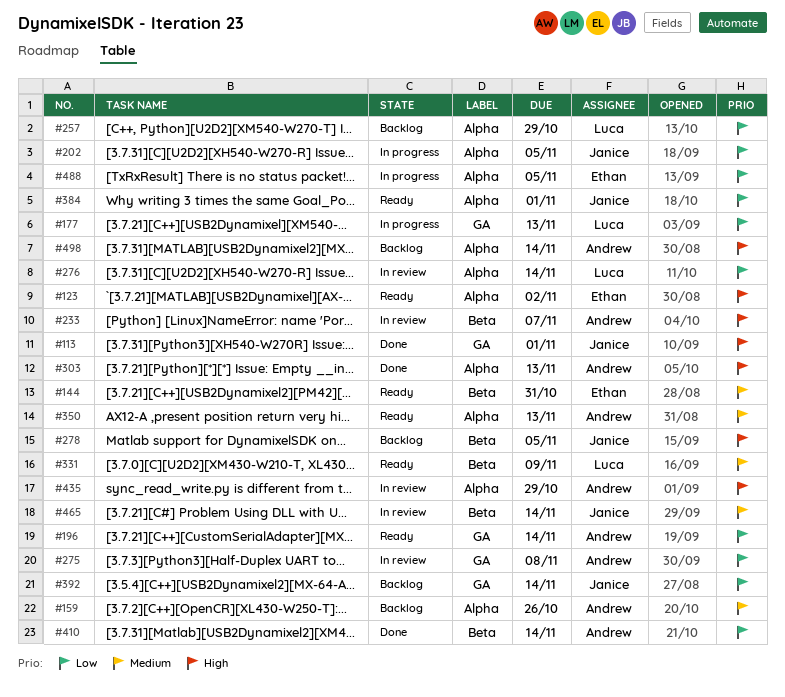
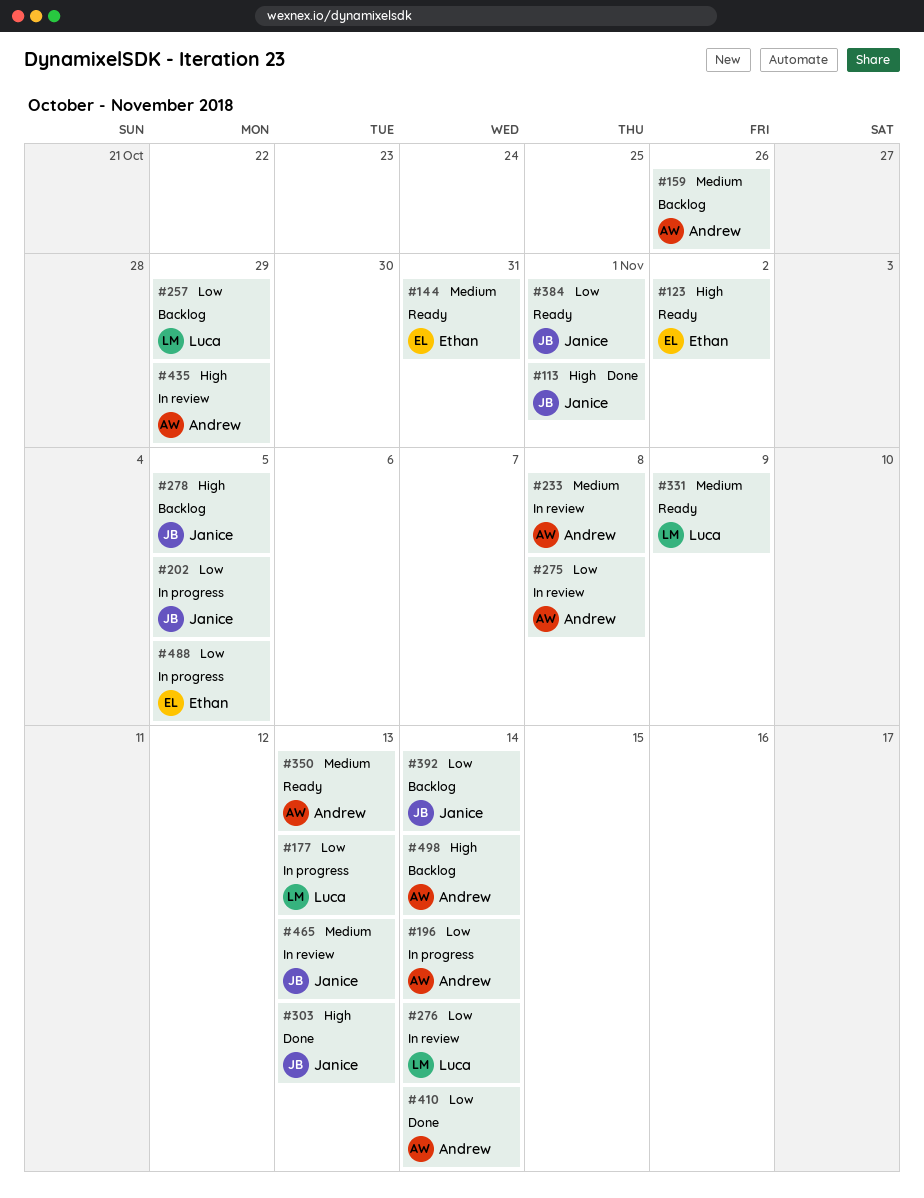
#196, status: Ready -> In progress
#233, priority: High -> Medium
#233, due: Nov 7 -> Nov 8
#303, owner: Andrew -> Janice
#465, due: Nov 14 -> Nov 13

